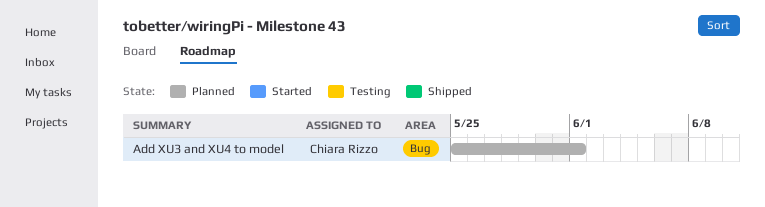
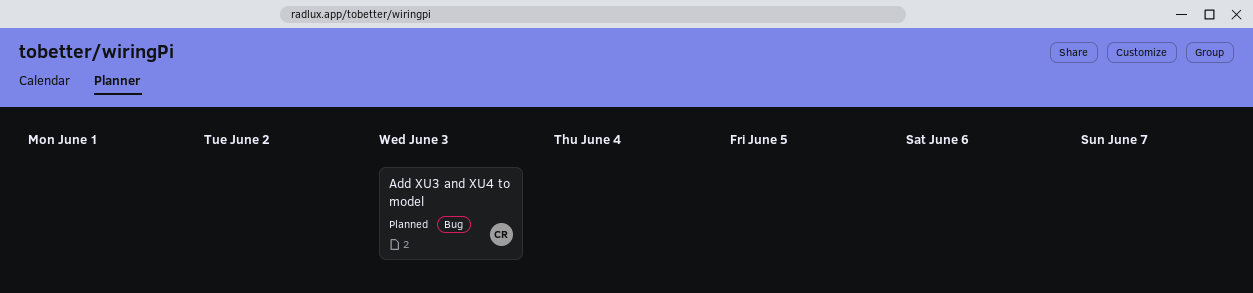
Add XU3 and XU4 to model, due: Jun 1 -> Jun 3

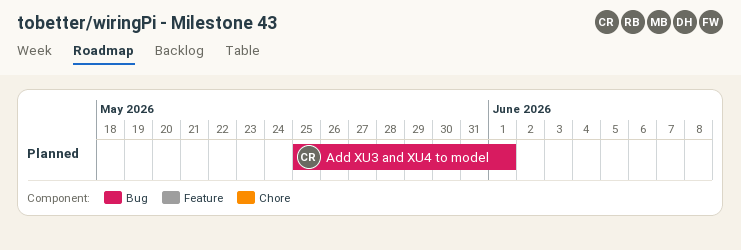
Add XU3 and XU4 to model, due: Jun 3 -> Jun 1

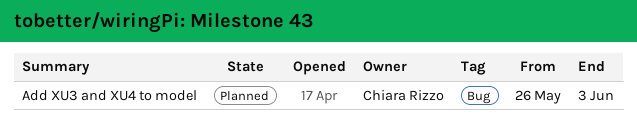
Add XU3 and XU4 to model, start: May 25 -> May 26
Add XU3 and XU4 to model, due: Jun 1 -> Jun 3

